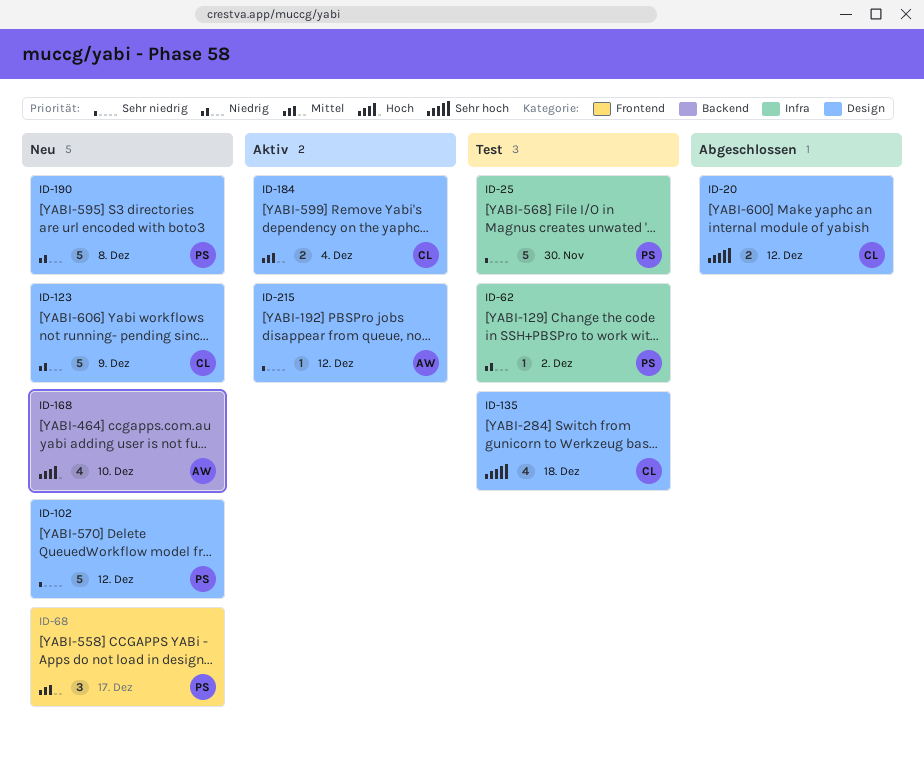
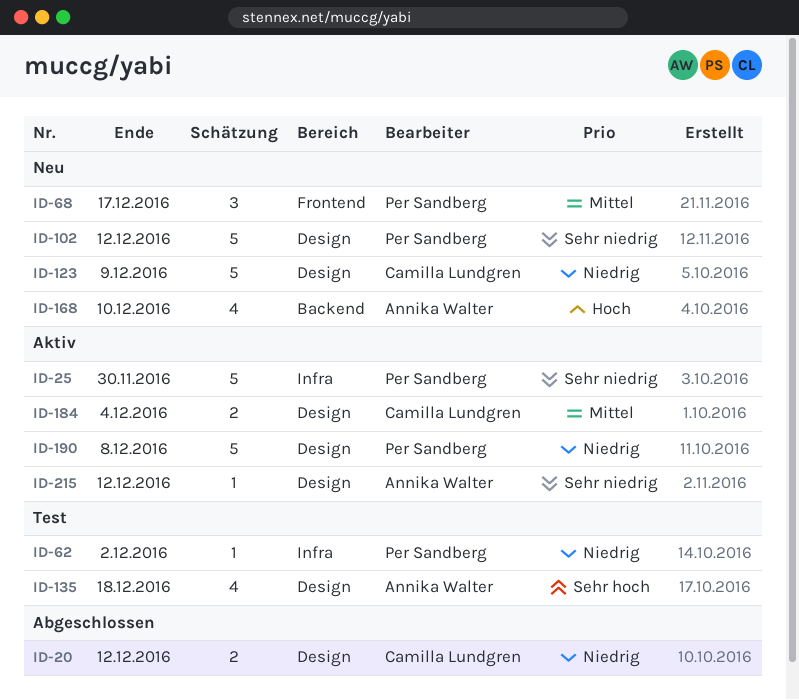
ID-20, priority: Sehr hoch -> Niedrig
ID-25, status: Test -> Aktiv
ID-135, owner: Camilla Lundgren -> Annika Walter
ID-190, status: Neu -> Aktiv

